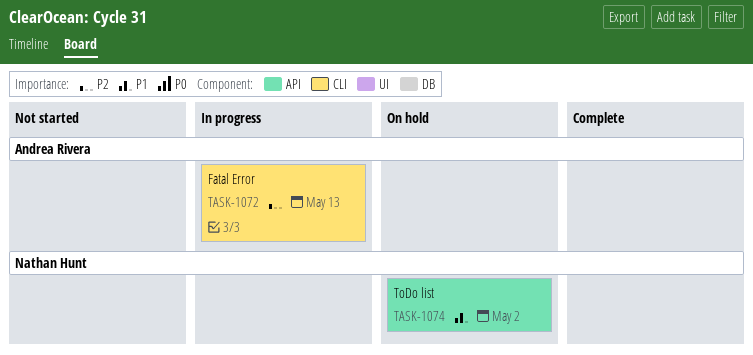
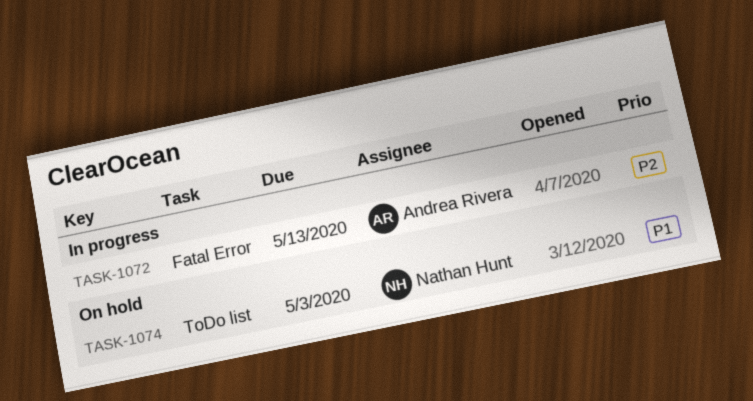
TASK-1074, due: May 2 -> May 3

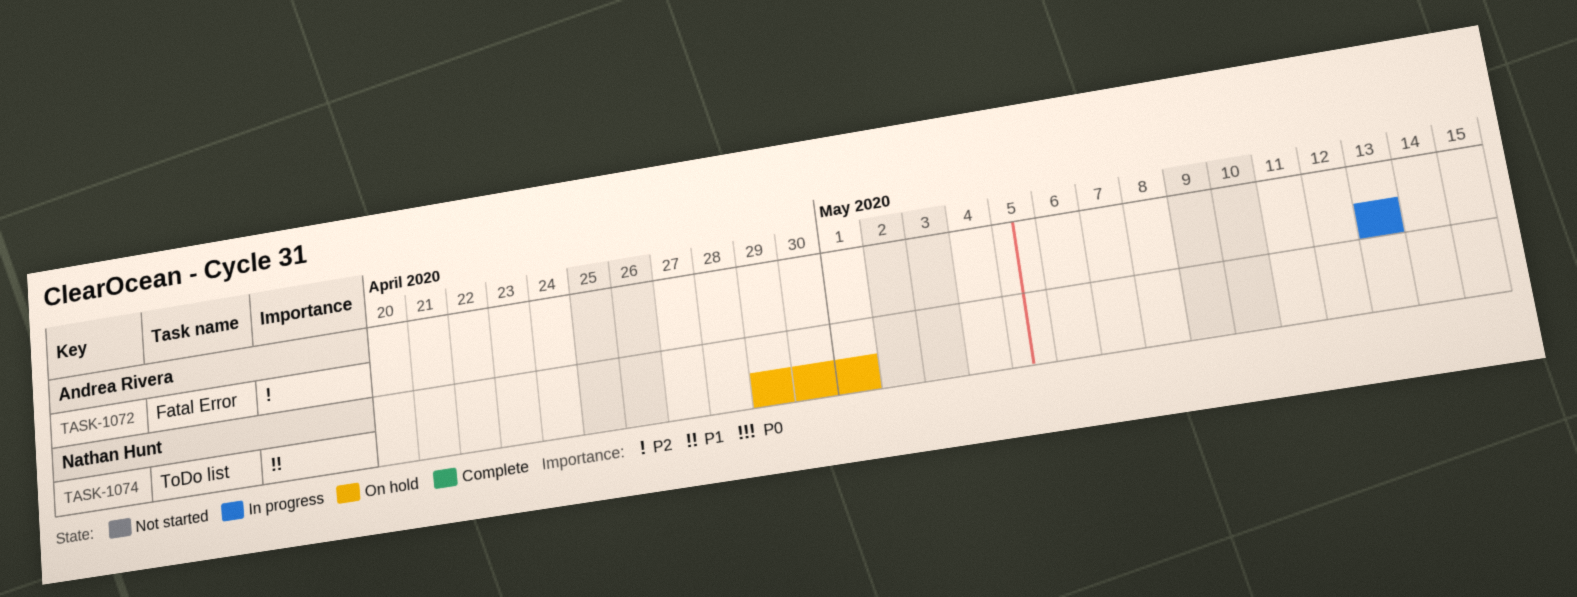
TASK-1074, due: May 3 -> May 1

